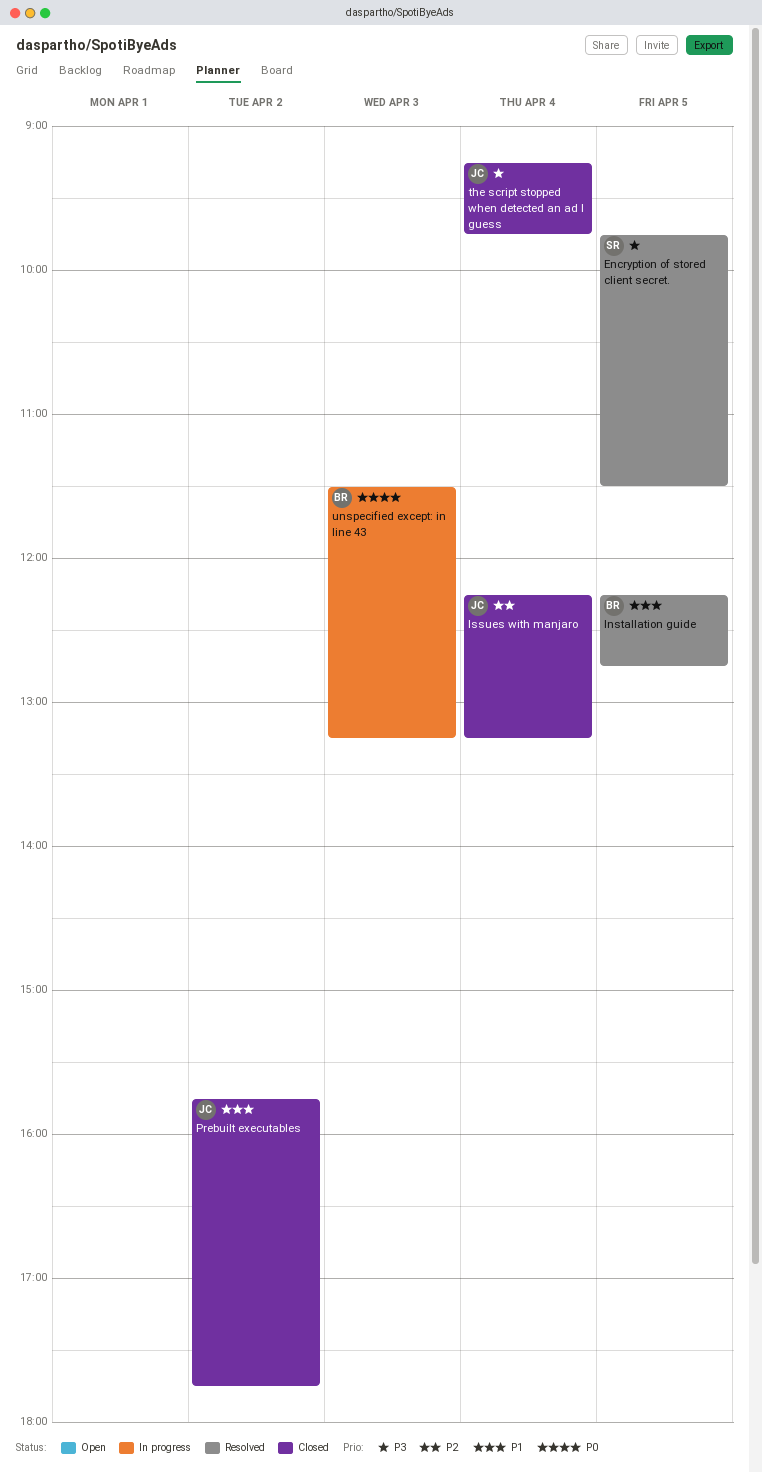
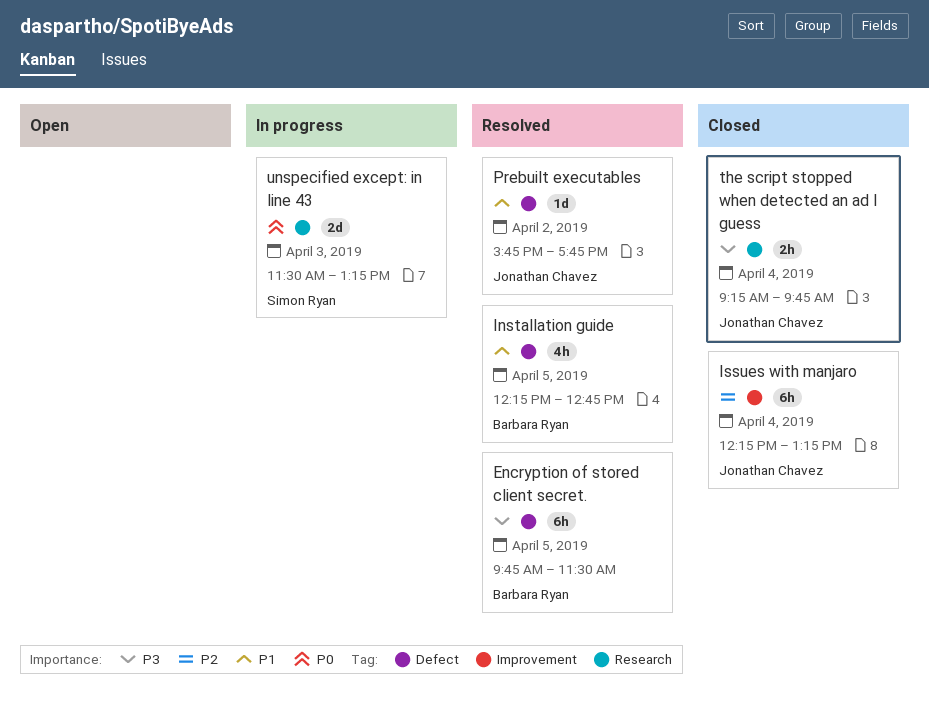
Encryption of stored client secret., owner: Simon Ryan -> Barbara Ryan
Prebuilt executables, status: Closed -> Resolved
unspecified except: in line 43, owner: Barbara Ryan -> Simon Ryan

